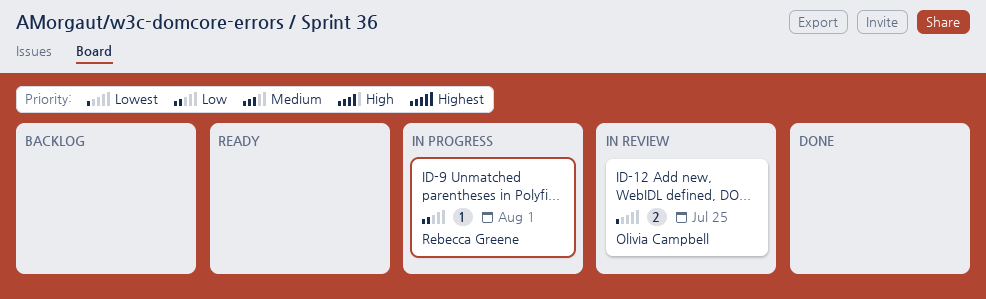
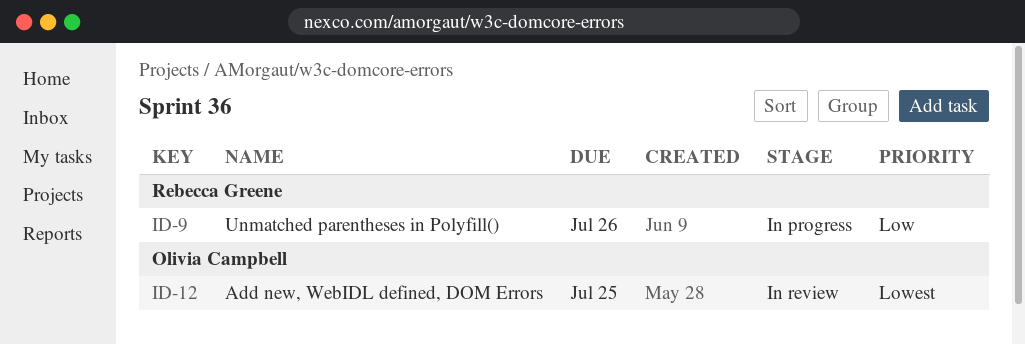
ID-9, due: Aug 1 -> Jul 26

